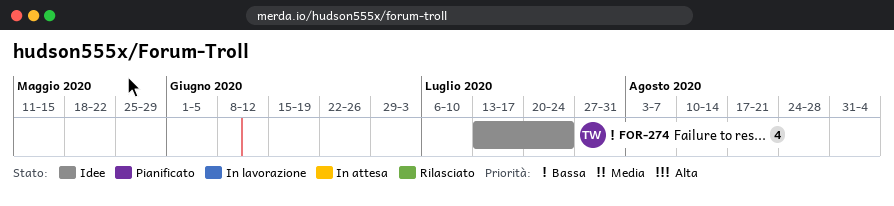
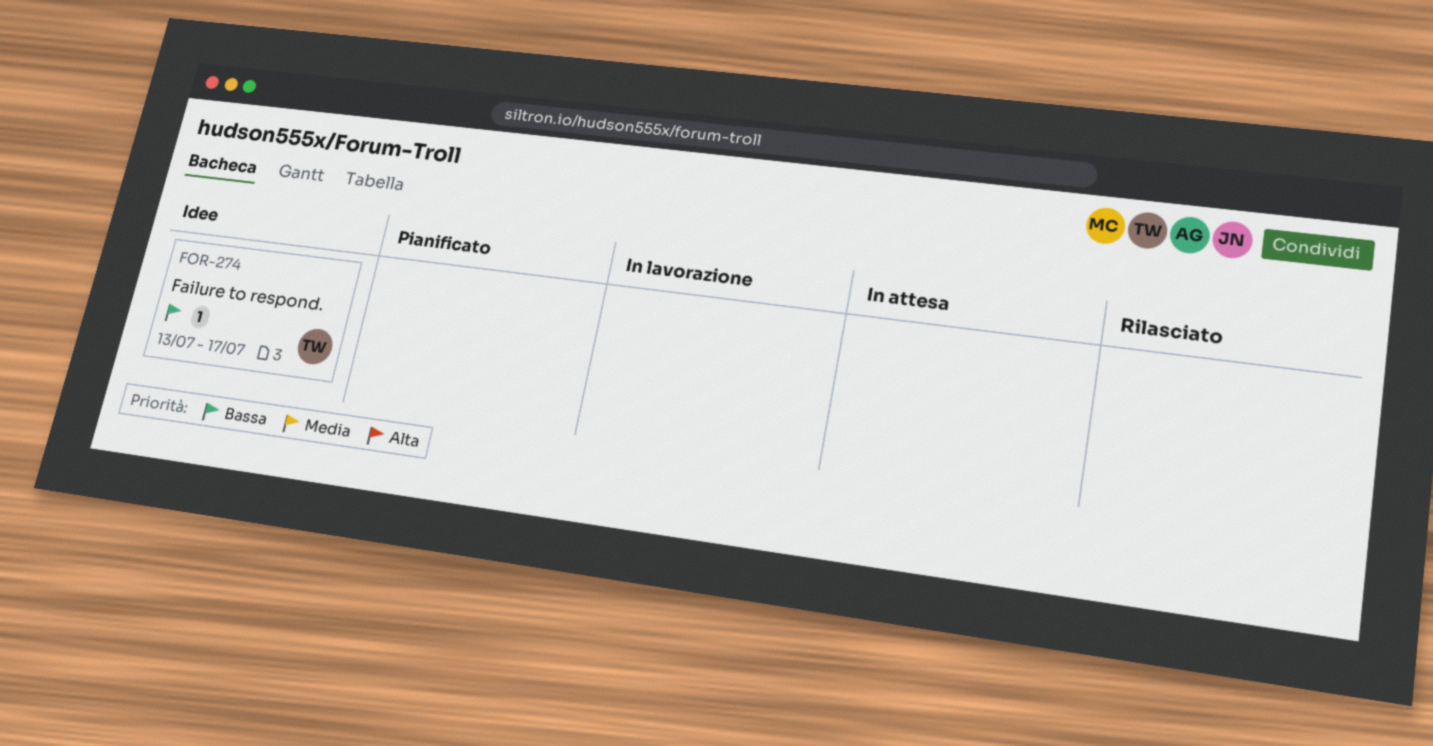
FOR-274, estimate: 4 -> 1
FOR-274, due: Jul 24 -> Jul 17

